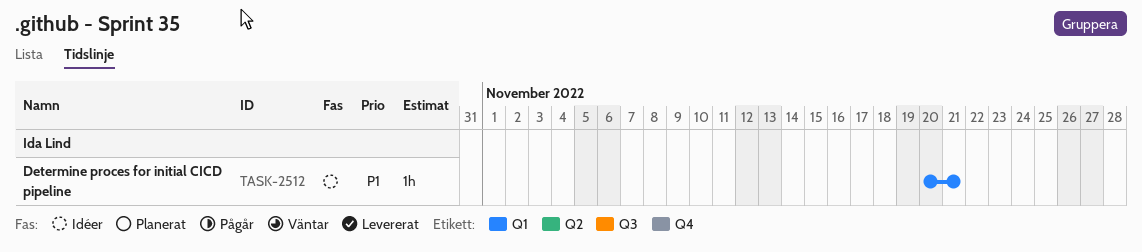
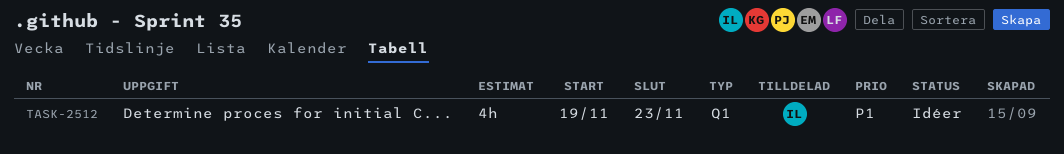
TASK-2512, estimate: 1h -> 4h
TASK-2512, start: Nov 20 -> Nov 19
TASK-2512, due: Nov 21 -> Nov 23

